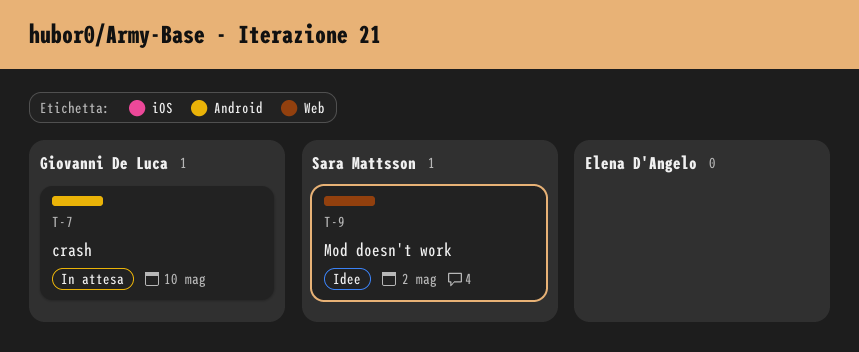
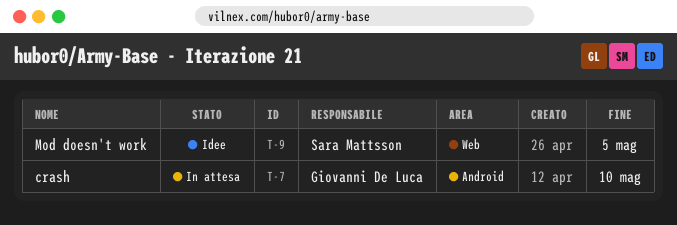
T-9, due: May 2 -> May 5

